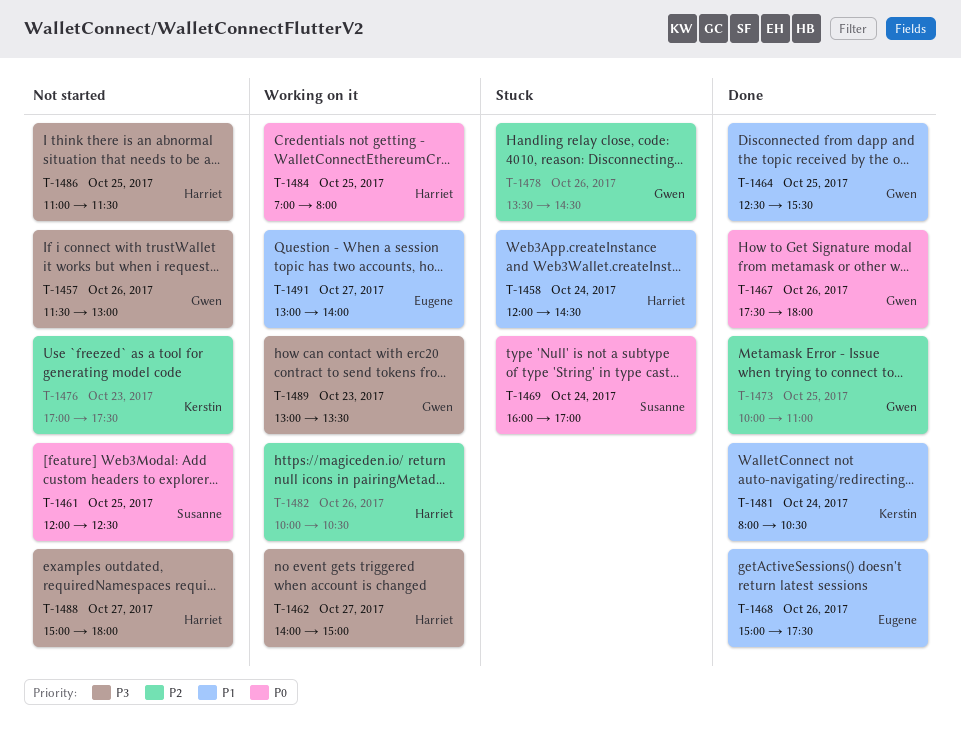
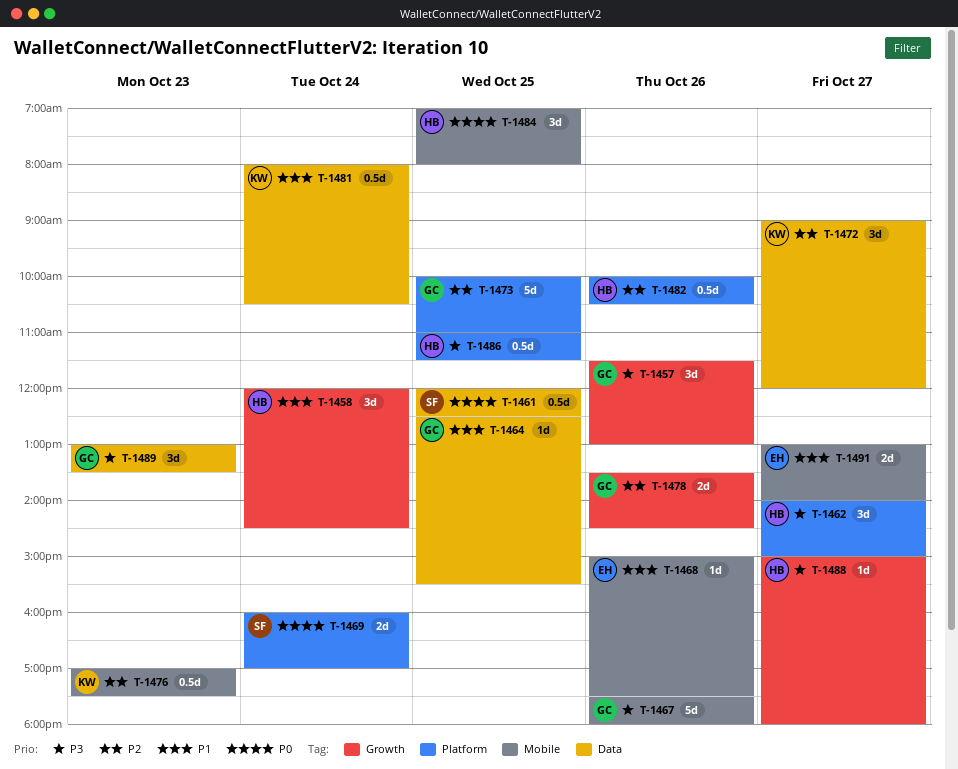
T-1467, priority: P0 -> P3
T-1472: none -> present

